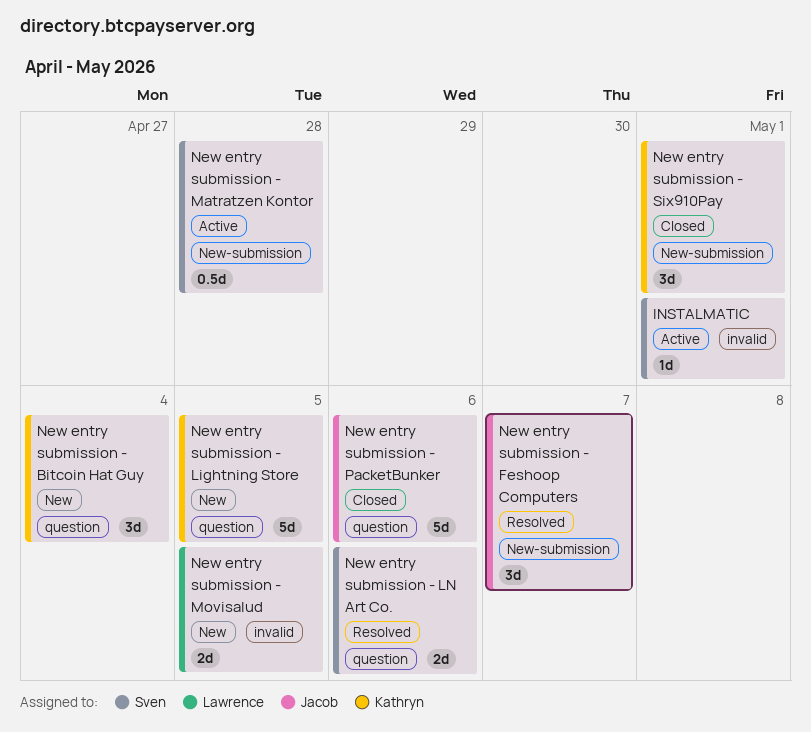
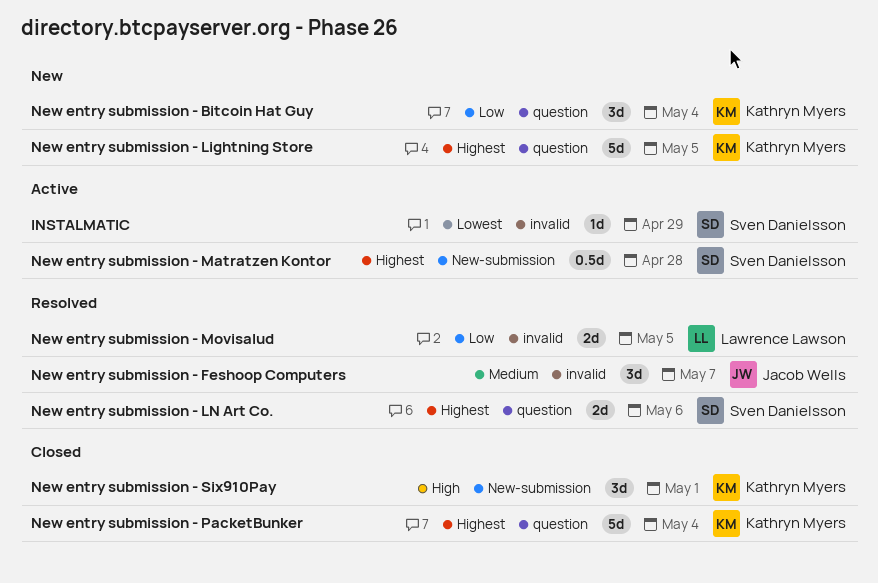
INSTALMATIC, due: May 1 -> Apr 29
New entry submission - Feshoop Computers, label: New-submission -> invalid
New entry submission - Movisalud, status: New -> Resolved
New entry submission - PacketBunker, owner: Jacob Wells -> Kathryn Myers
New entry submission - PacketBunker, due: May 6 -> May 4

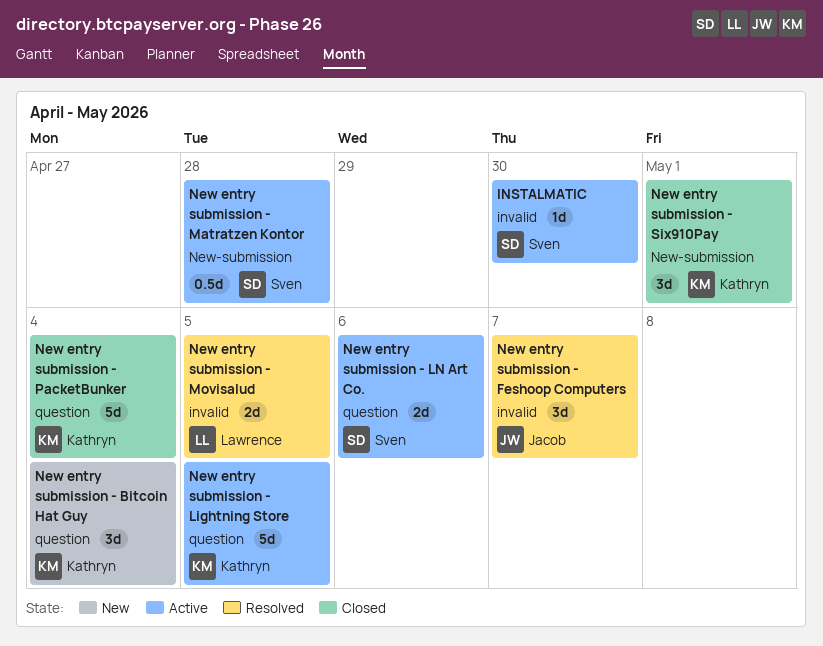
INSTALMATIC, due: Apr 29 -> Apr 30
New entry submission - Lightning Store, status: New -> Active
New entry submission - LN Art Co., status: Resolved -> Active

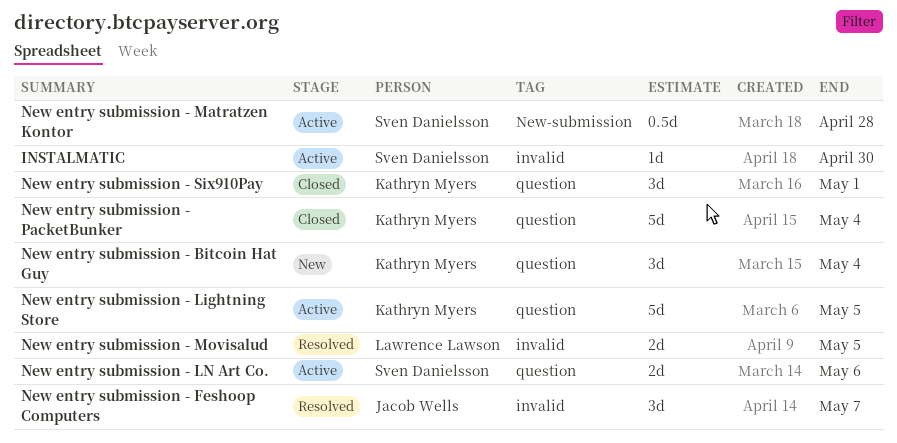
New entry submission - Six910Pay, label: New-submission -> question

